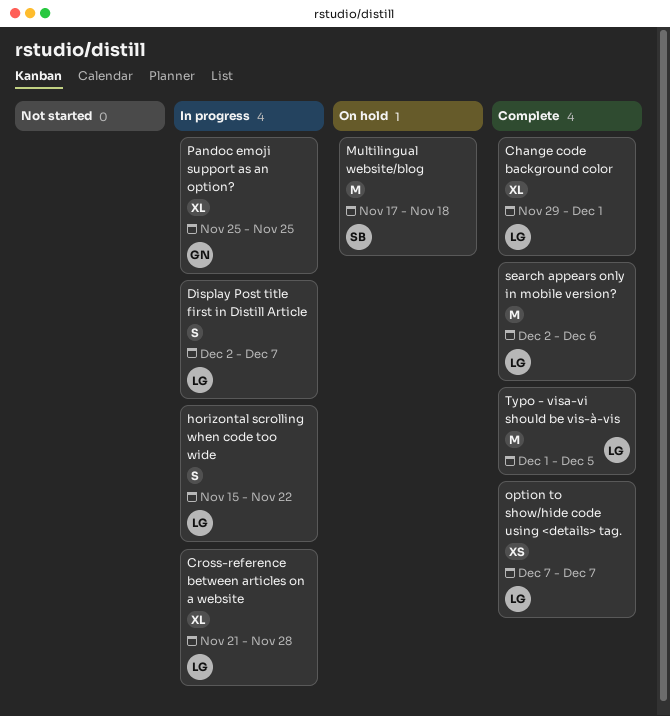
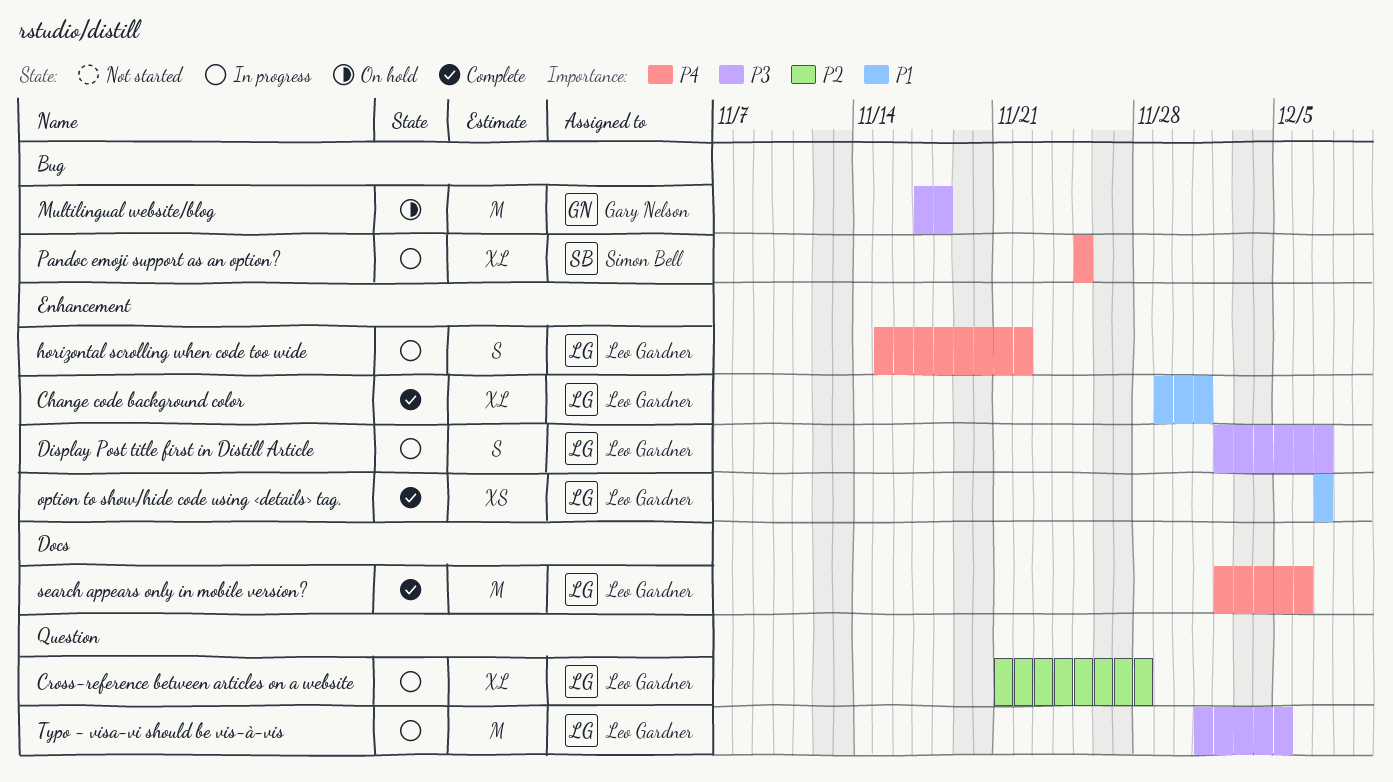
Multilingual website/blog, owner: Simon Bell -> Gary Nelson
Pandoc emoji support as an option?, owner: Gary Nelson -> Simon Bell
Typo - visa-vi should be vis-à-vis, status: Complete -> In progress

